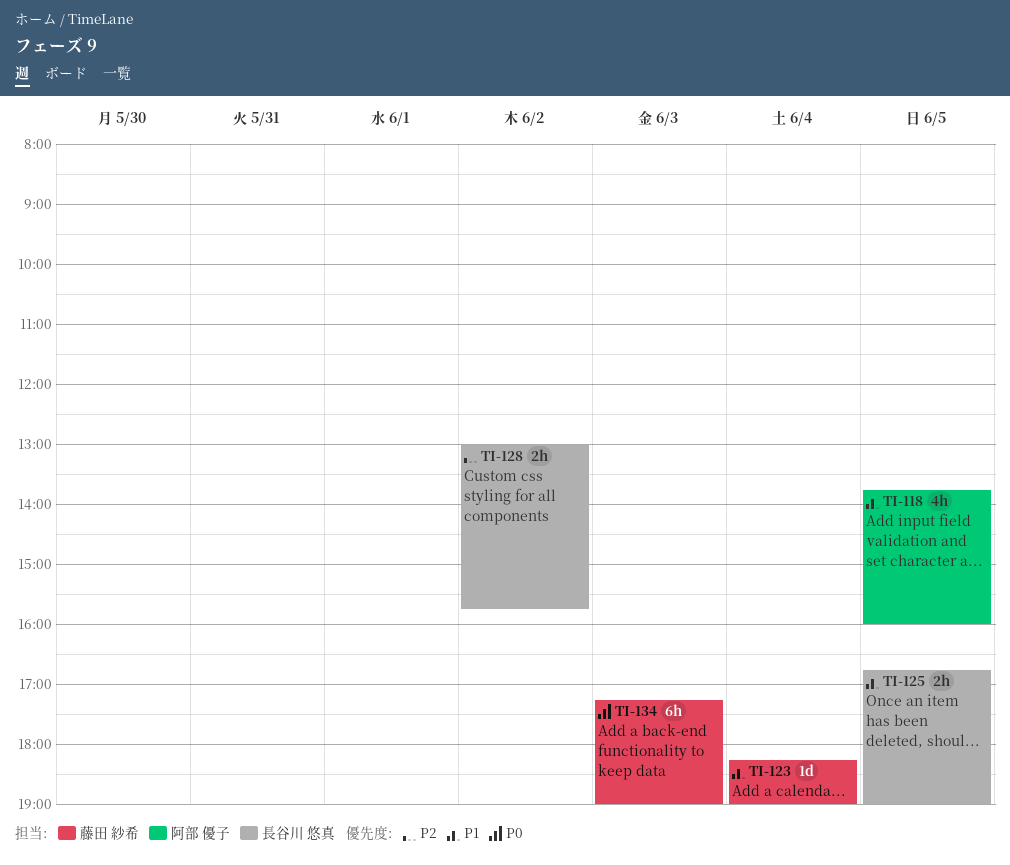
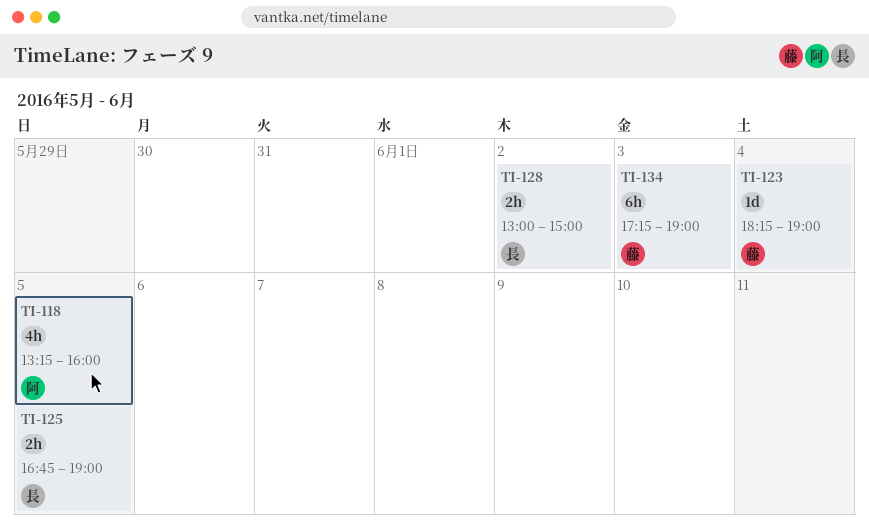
TI-118, begins: 13:45 -> 13:15
TI-128, ends: 15:45 -> 15:00

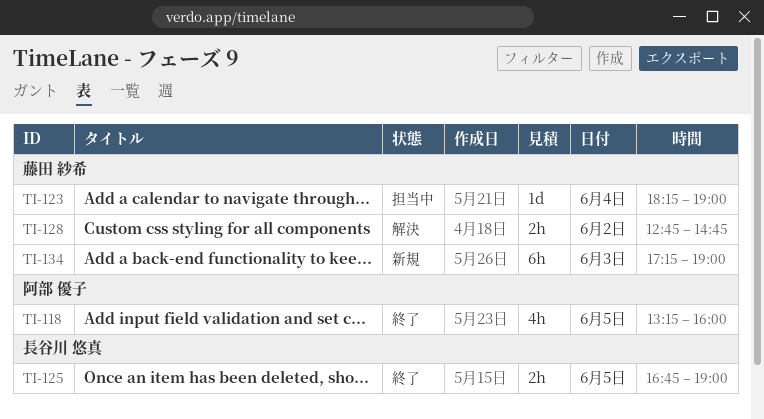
TI-128, owner: 長谷川 悠真 -> 藤田 紗希
TI-128, begins: 13:00 -> 12:45
TI-128, ends: 15:00 -> 14:45

